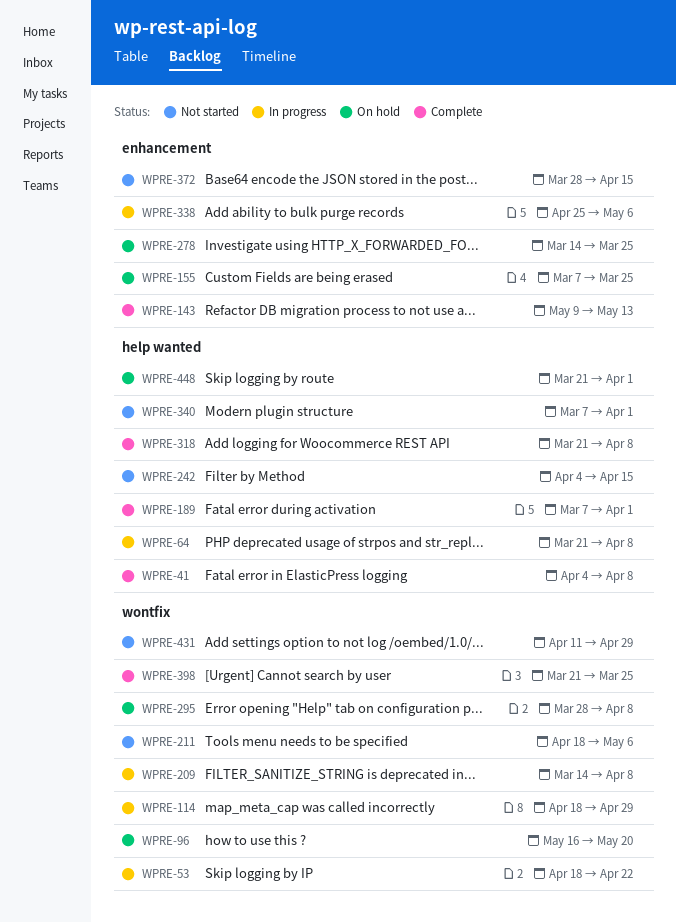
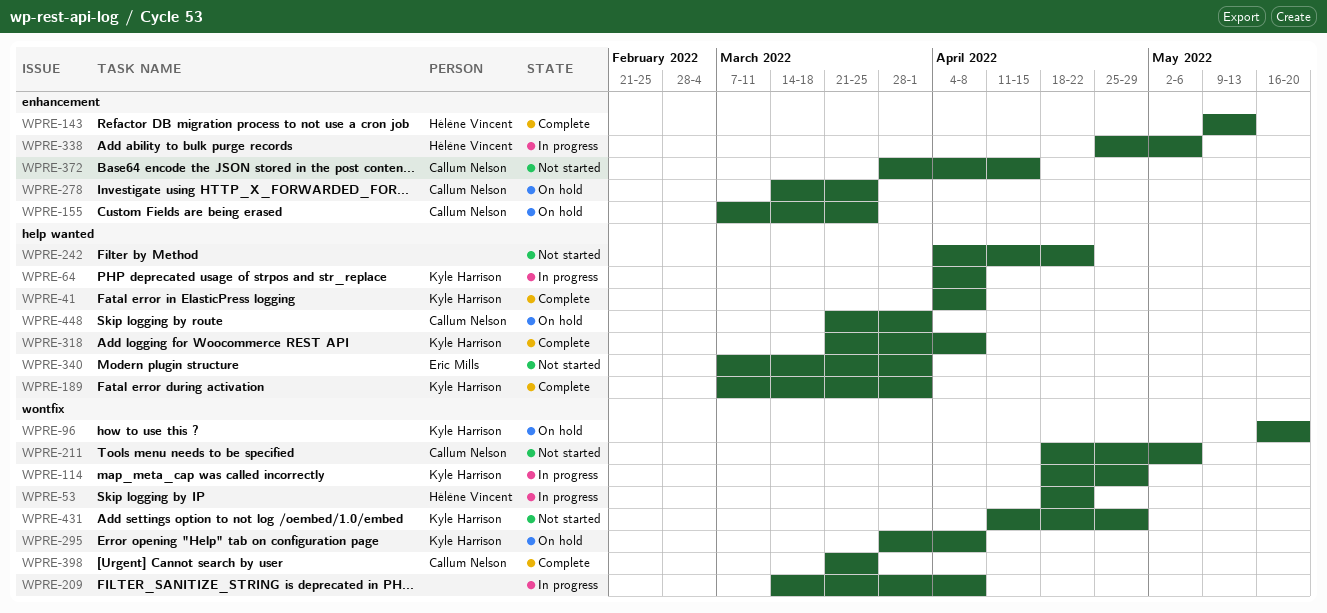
WPRE-64, start: Mar 21 -> Apr 4
WPRE-242, due: Apr 15 -> Apr 22

